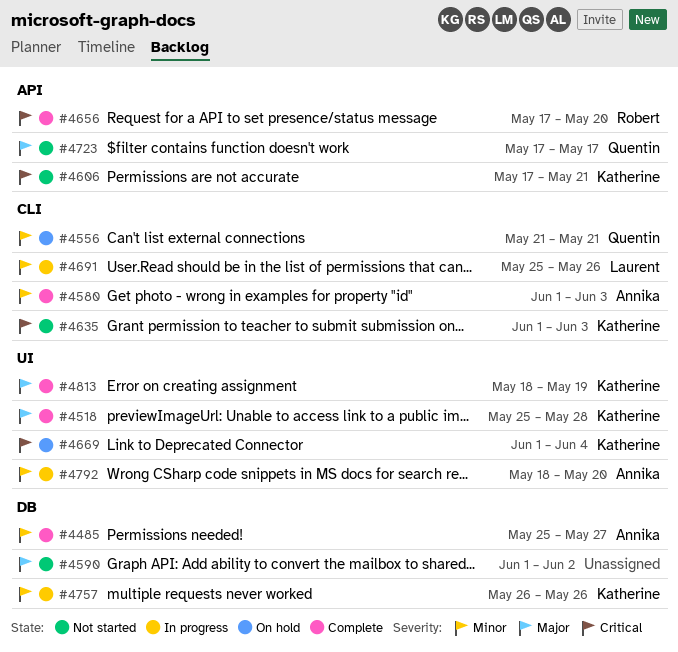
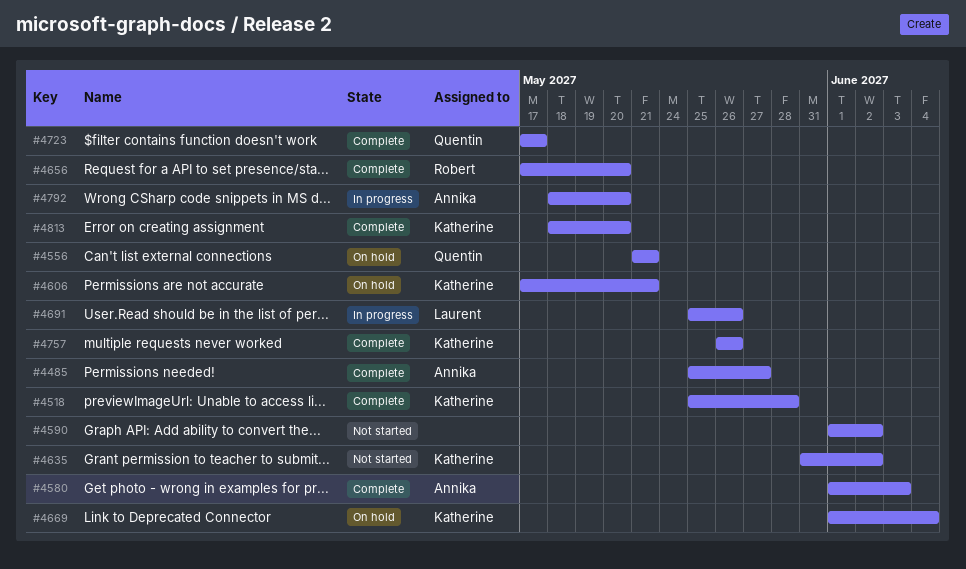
#4606, status: Not started -> On hold
#4635, start: Jun 1 -> May 31
#4635, due: Jun 3 -> Jun 2
#4723, status: Not started -> Complete
#4757, status: In progress -> Complete
#4813, due: May 19 -> May 20

